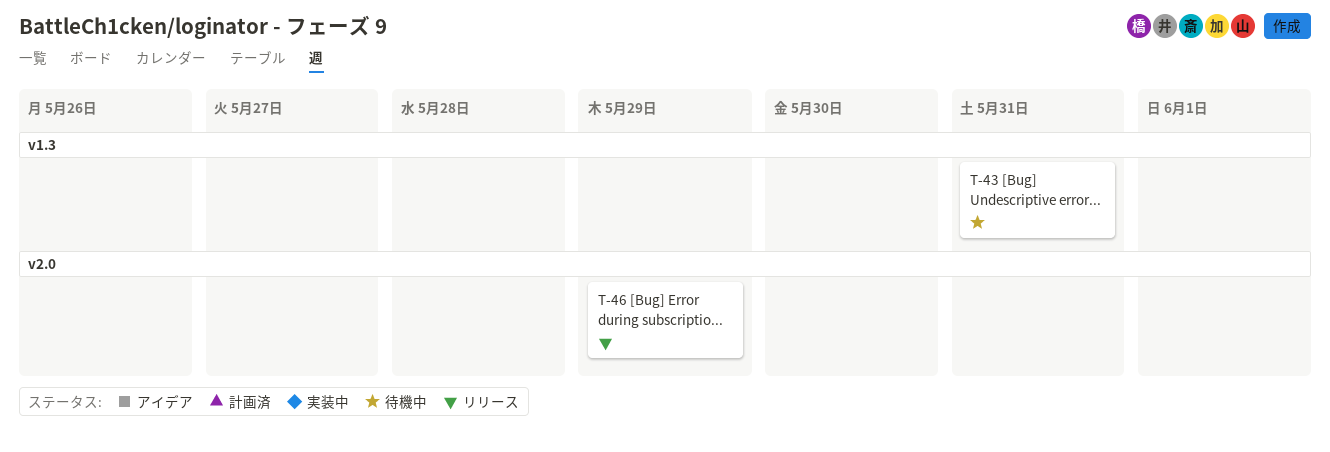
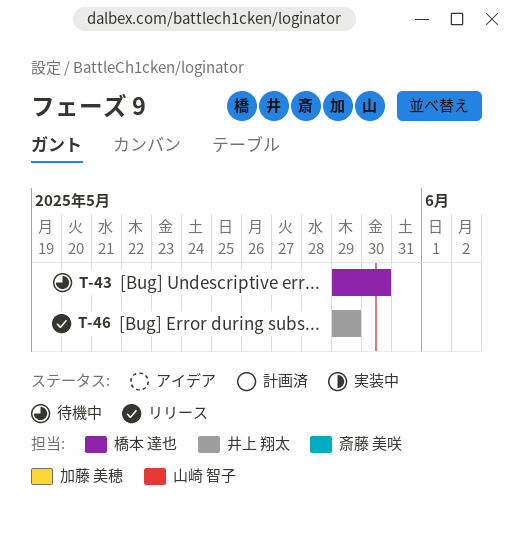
T-43, due: May 31 -> May 30

